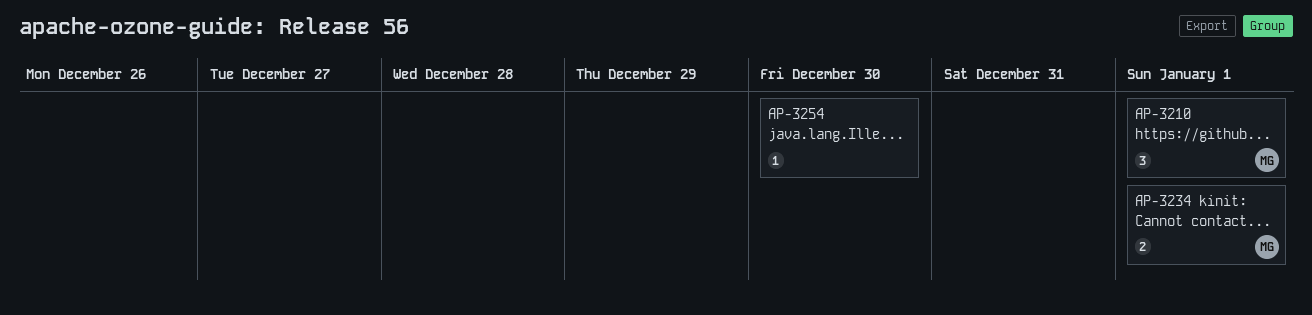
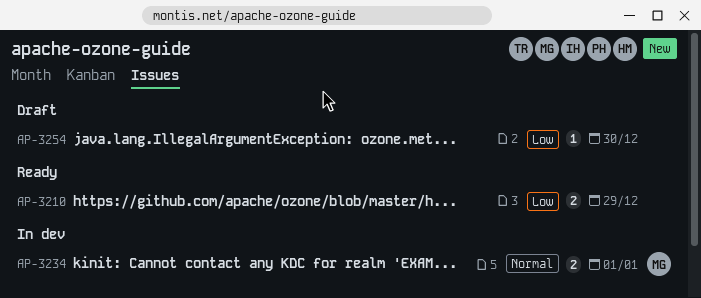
AP-3210, owner: MG -> none
AP-3210, estimate: 3 -> 2
AP-3210, due: Jan 1 -> Dec 29

